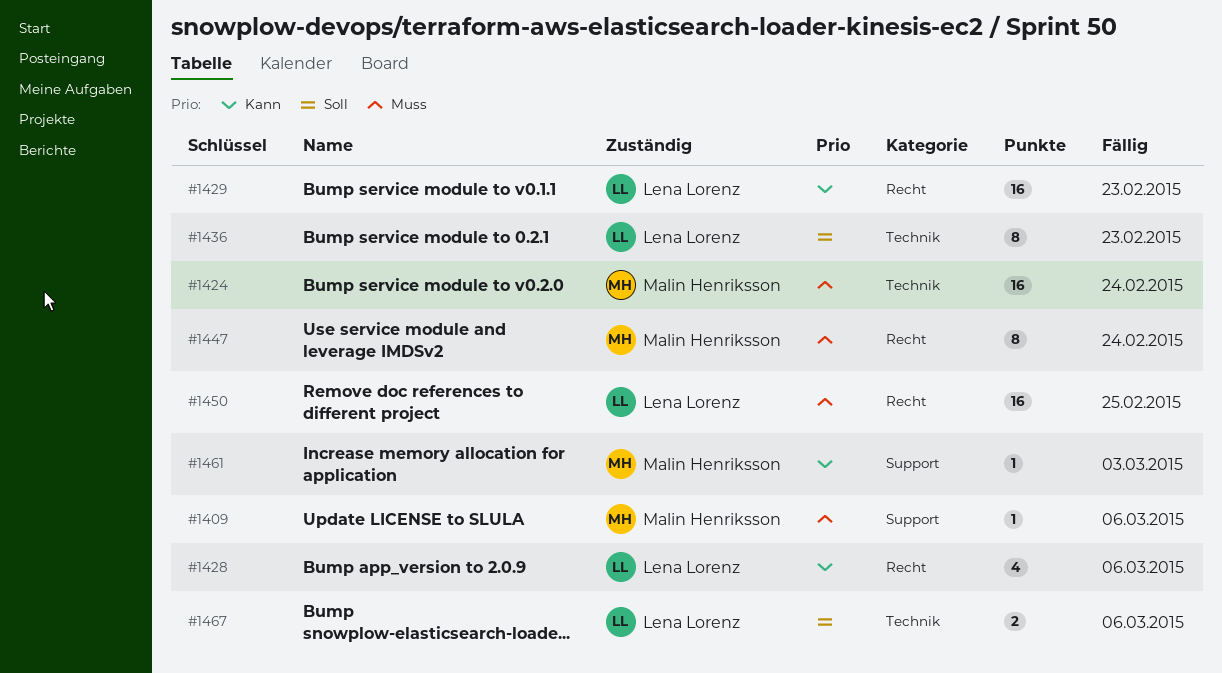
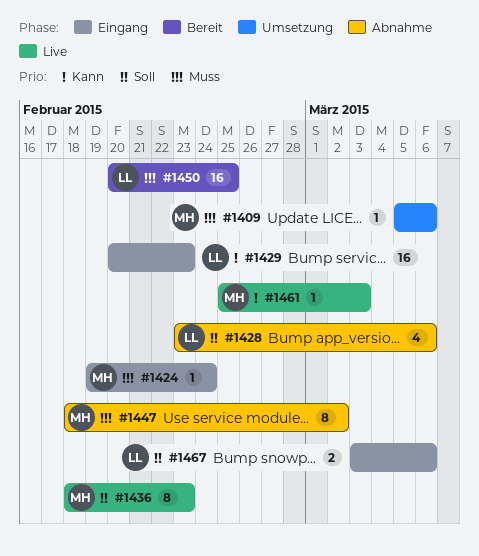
#1424, estimate: 16 -> 1
#1428, priority: Kann -> Soll
#1436, owner: Lena Lorenz -> Malin Henriksson
#1447, due: Feb 24 -> Mar 2

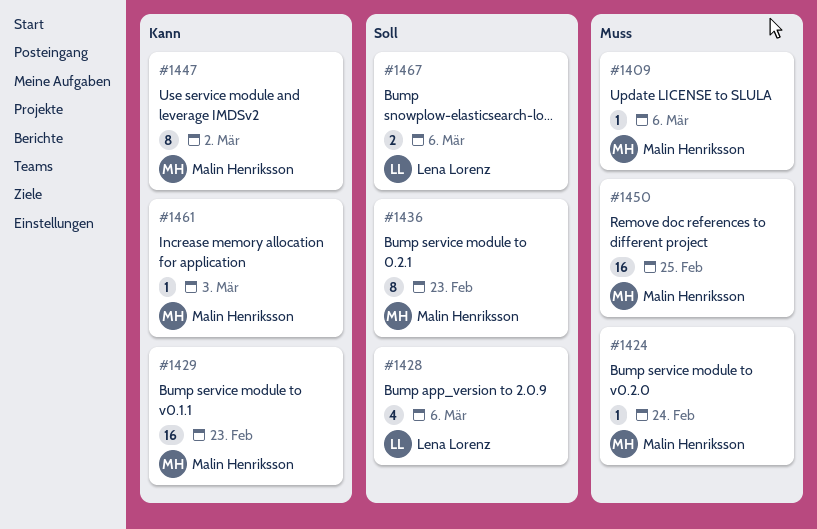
#1429, owner: Lena Lorenz -> Malin Henriksson
#1447, priority: Muss -> Kann
#1450, owner: Lena Lorenz -> Malin Henriksson

